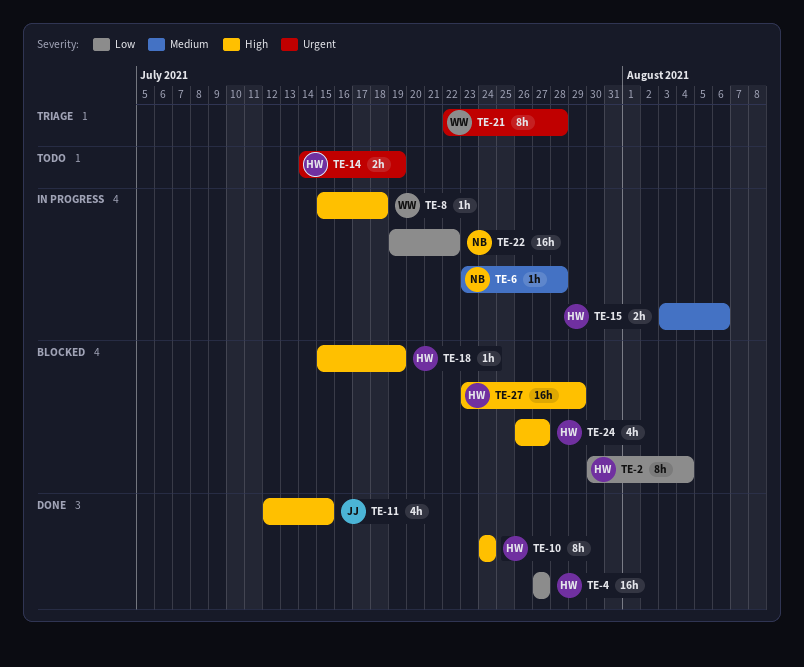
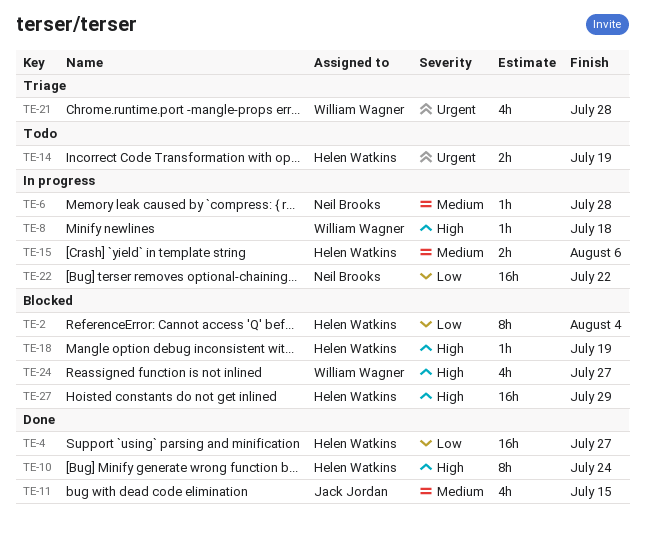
TE-11, priority: High -> Medium
TE-21, estimate: 8h -> 4h
TE-24, owner: Helen Watkins -> William Wagner

